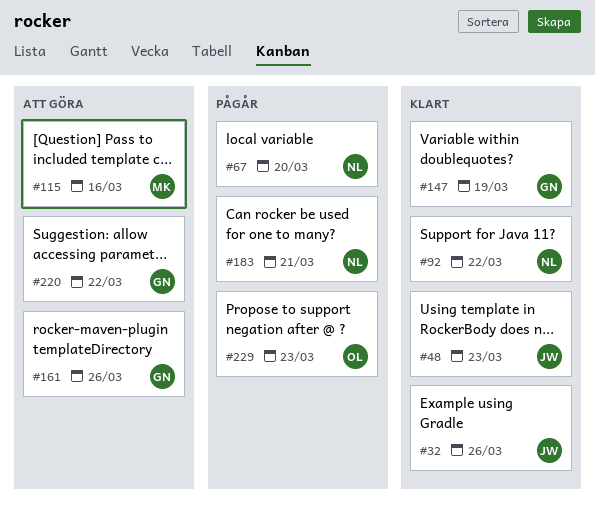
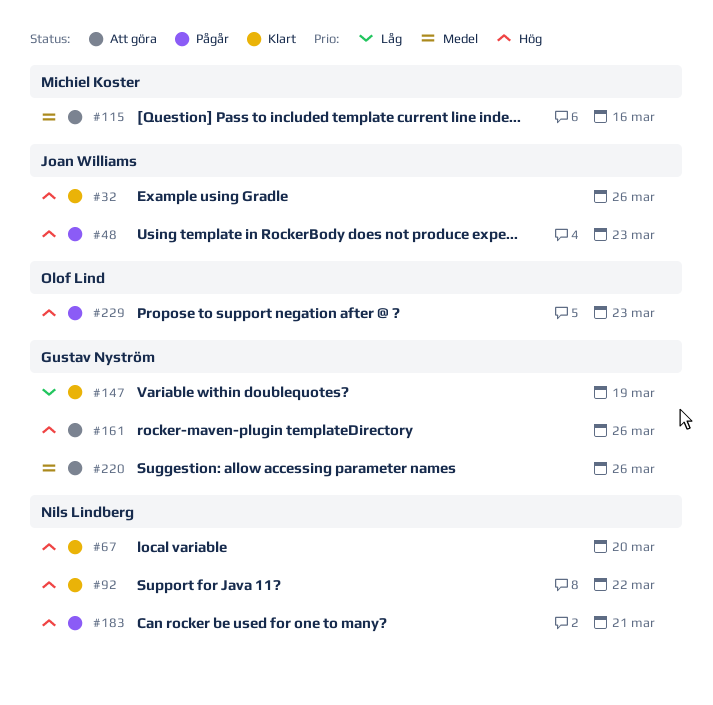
#48, status: Klart -> Pågår
#67, status: Pågår -> Klart
#220, due: Mar 22 -> Mar 26

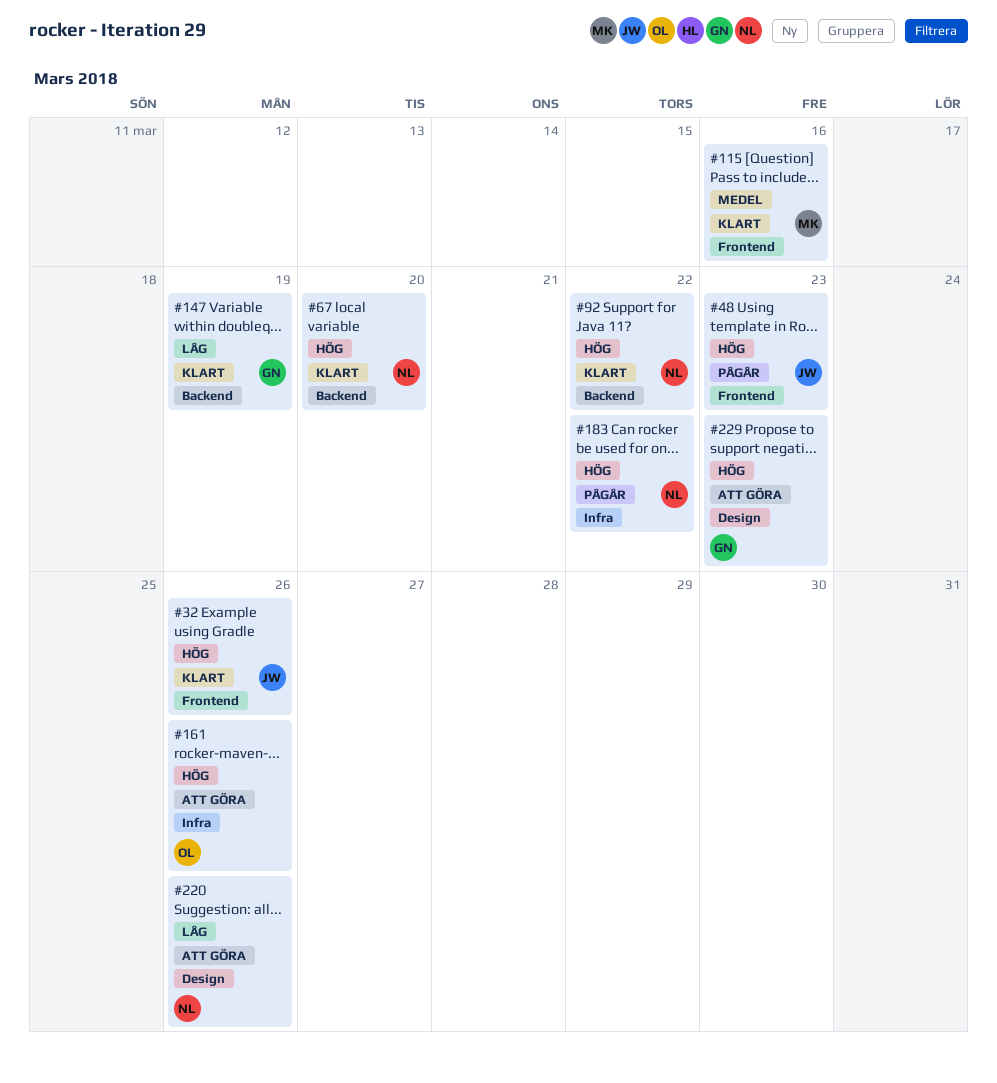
#115, status: Att göra -> Klart
#161, owner: Gustav Nyström -> Olof Lind
#183, due: Mar 21 -> Mar 22
#220, owner: Gustav Nyström -> Nils Lindberg
#220, priority: Medel -> Låg
#229, status: Pågår -> Att göra
#229, owner: Olof Lind -> Gustav Nyström

